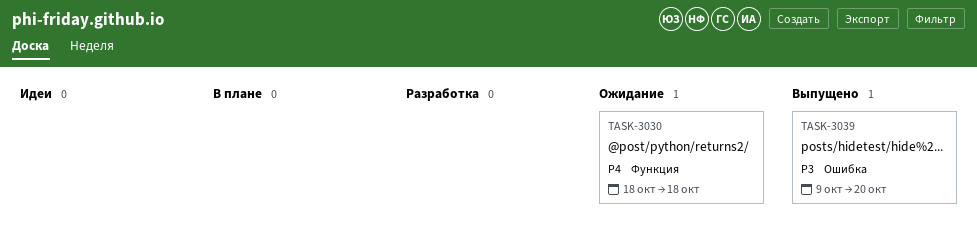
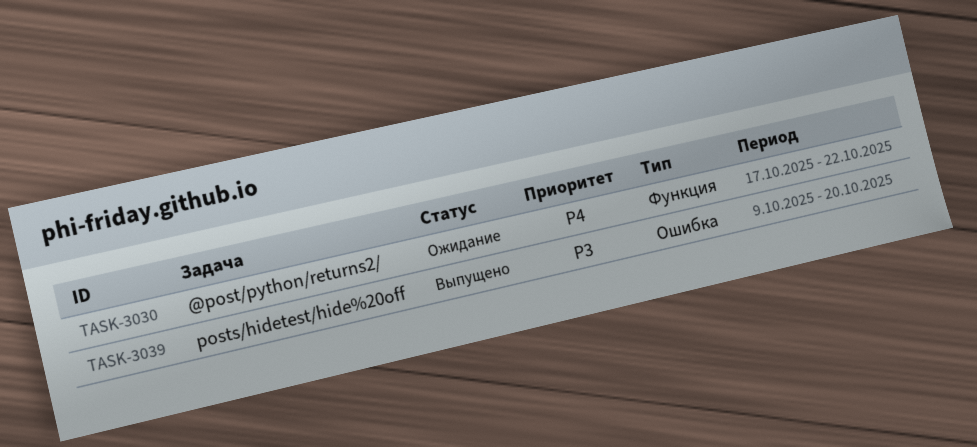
TASK-3030, start: Oct 18 -> Oct 17
TASK-3030, due: Oct 18 -> Oct 22

